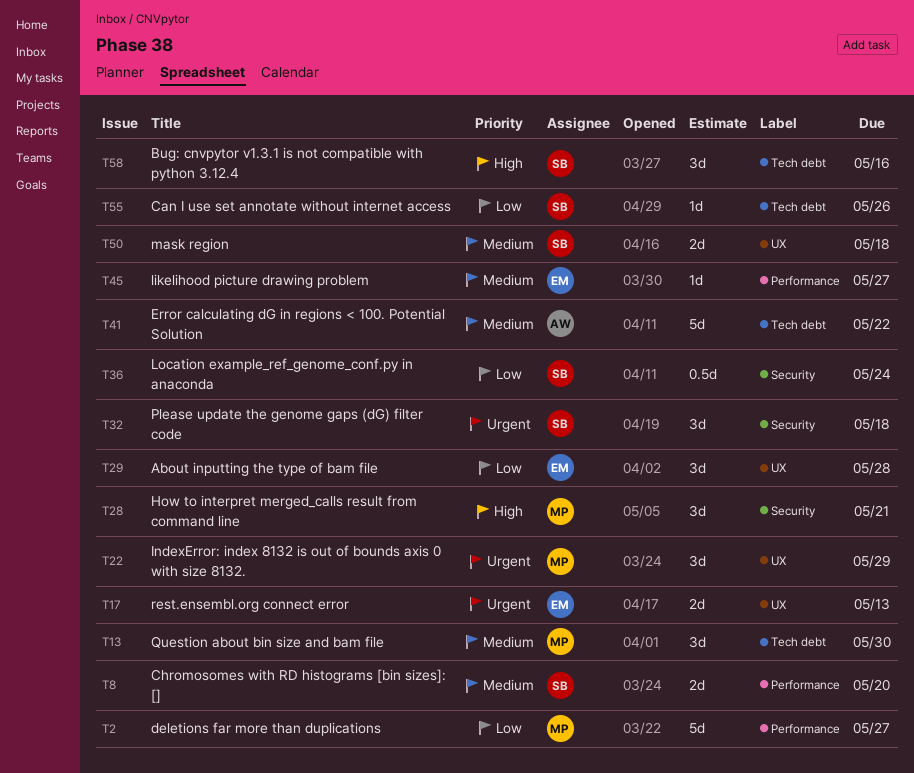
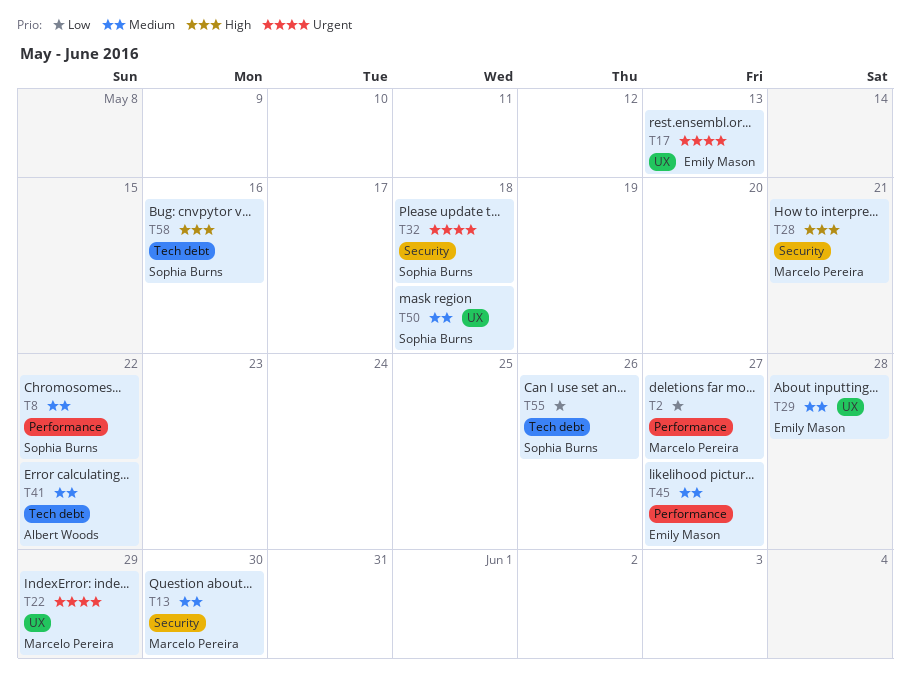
T8, due: May 20 -> May 22
T13, label: Tech debt -> Security
T29, priority: Low -> Medium
T36: present -> none

